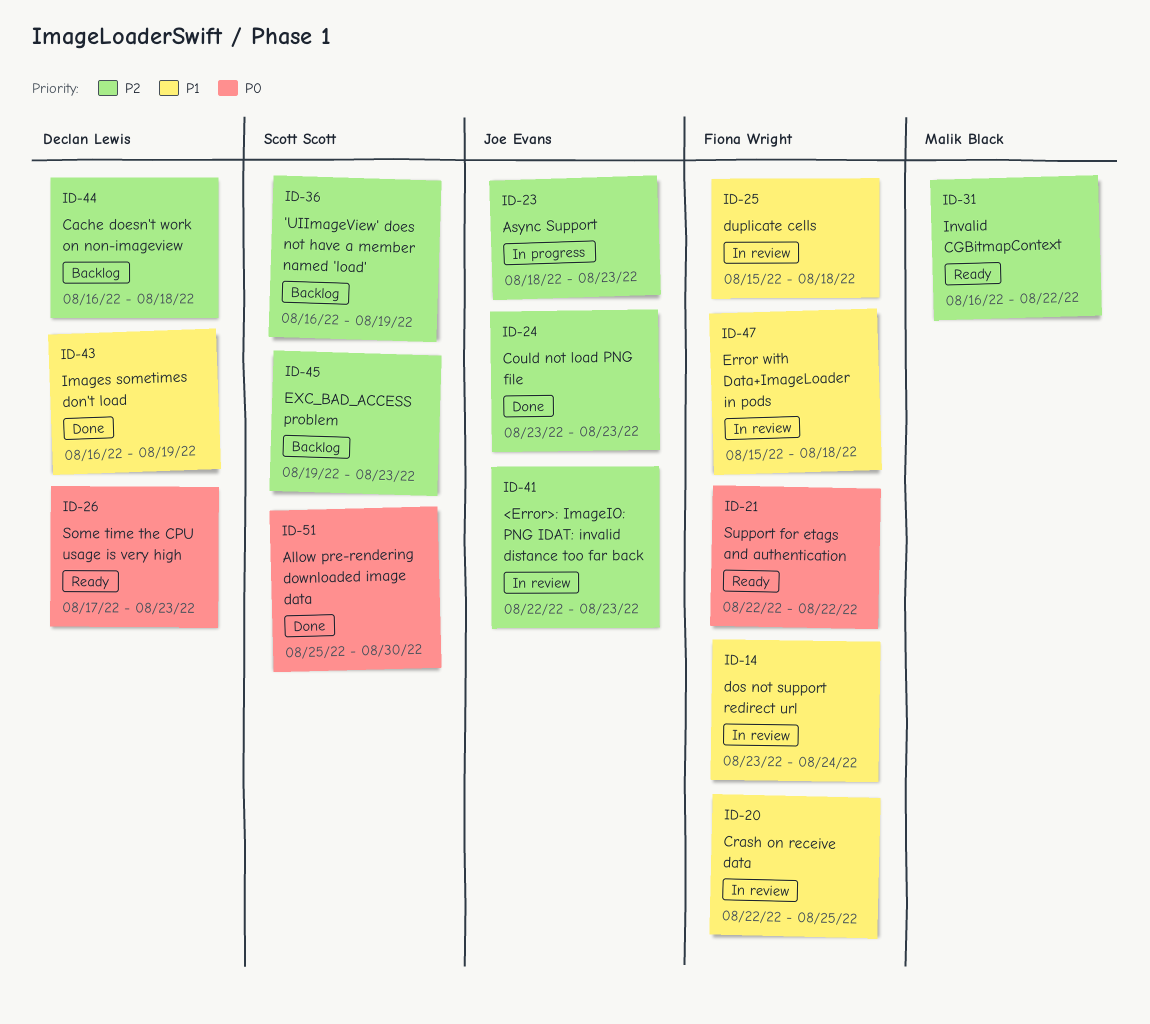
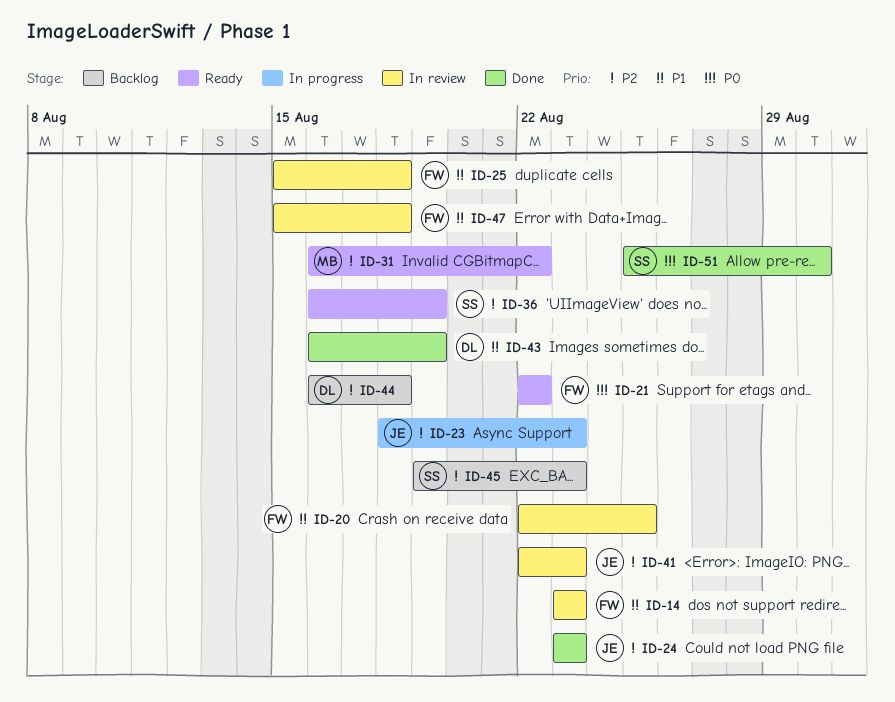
ID-14, due: Aug 24 -> Aug 23
ID-26: present -> none
ID-36, status: Backlog -> Ready

